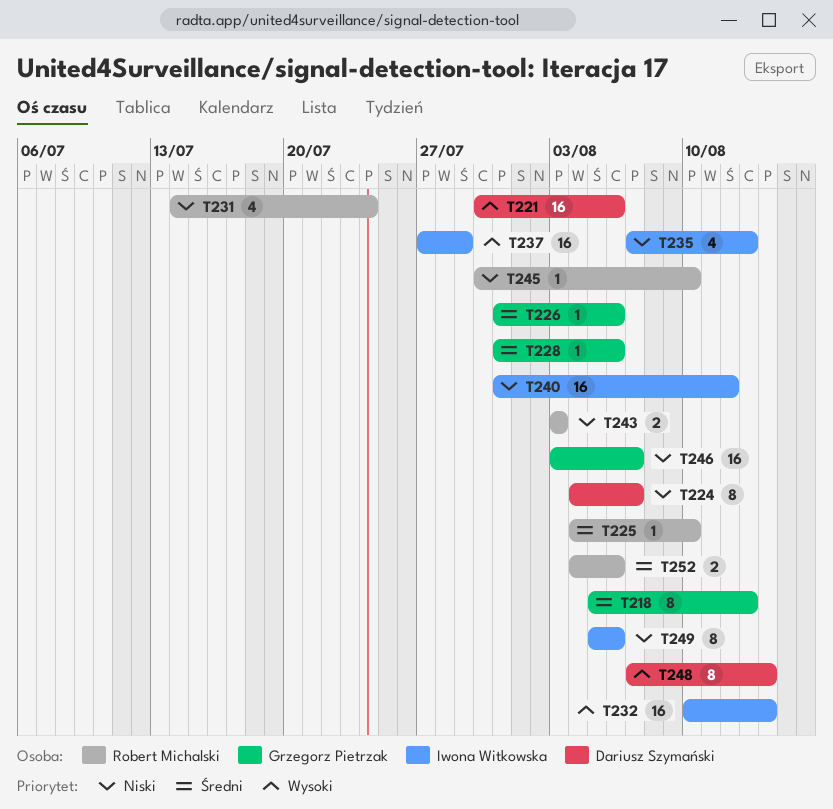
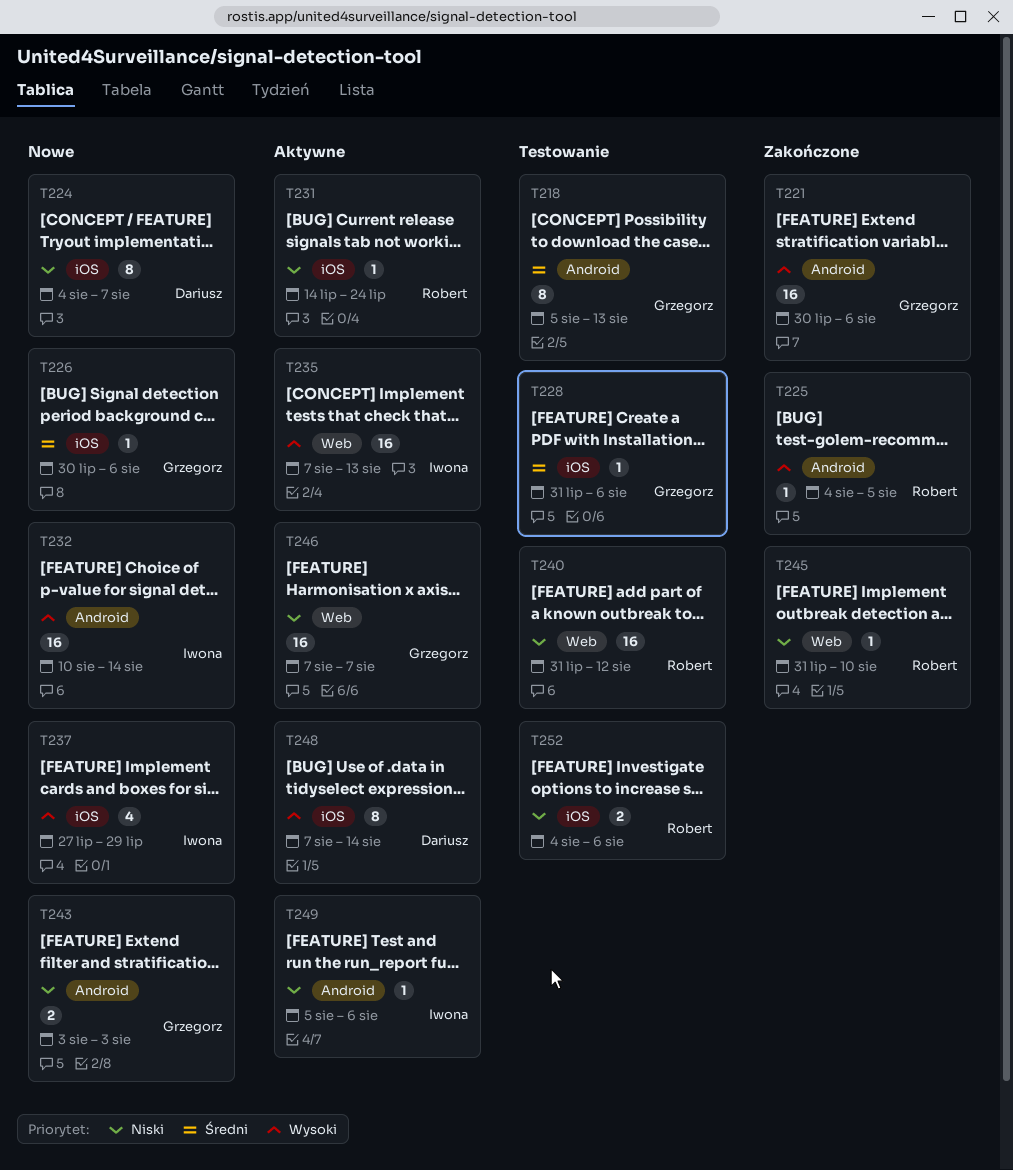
T221, owner: Dariusz Szymański -> Grzegorz Pietrzak
T225, priority: Średni -> Wysoki
T225, due: Aug 10 -> Aug 5
T226, start: Jul 31 -> Jul 30
T231, estimate: 4 -> 1
T235, priority: Niski -> Wysoki
T235, estimate: 4 -> 16
T237, estimate: 16 -> 4
T240, owner: Iwona Witkowska -> Robert Michalski
T243, owner: Robert Michalski -> Grzegorz Pietrzak
T245, start: Jul 30 -> Jul 31
T246, start: Aug 3 -> Aug 7
T249, estimate: 8 -> 1
T252, priority: Średni -> Niski

